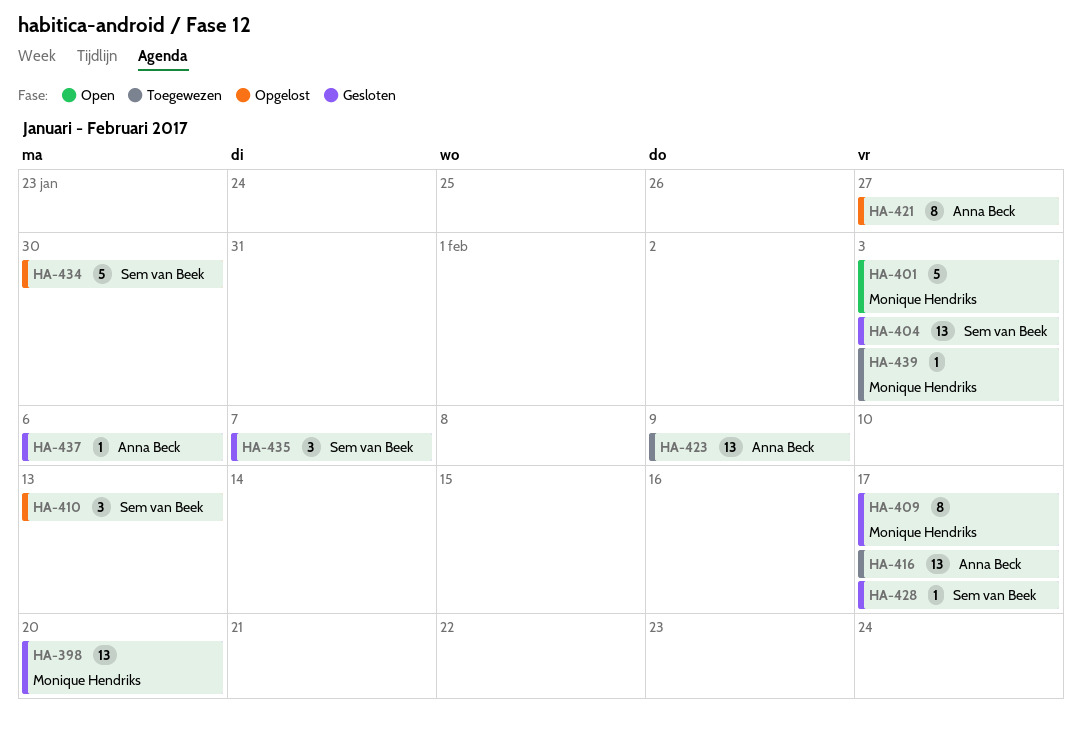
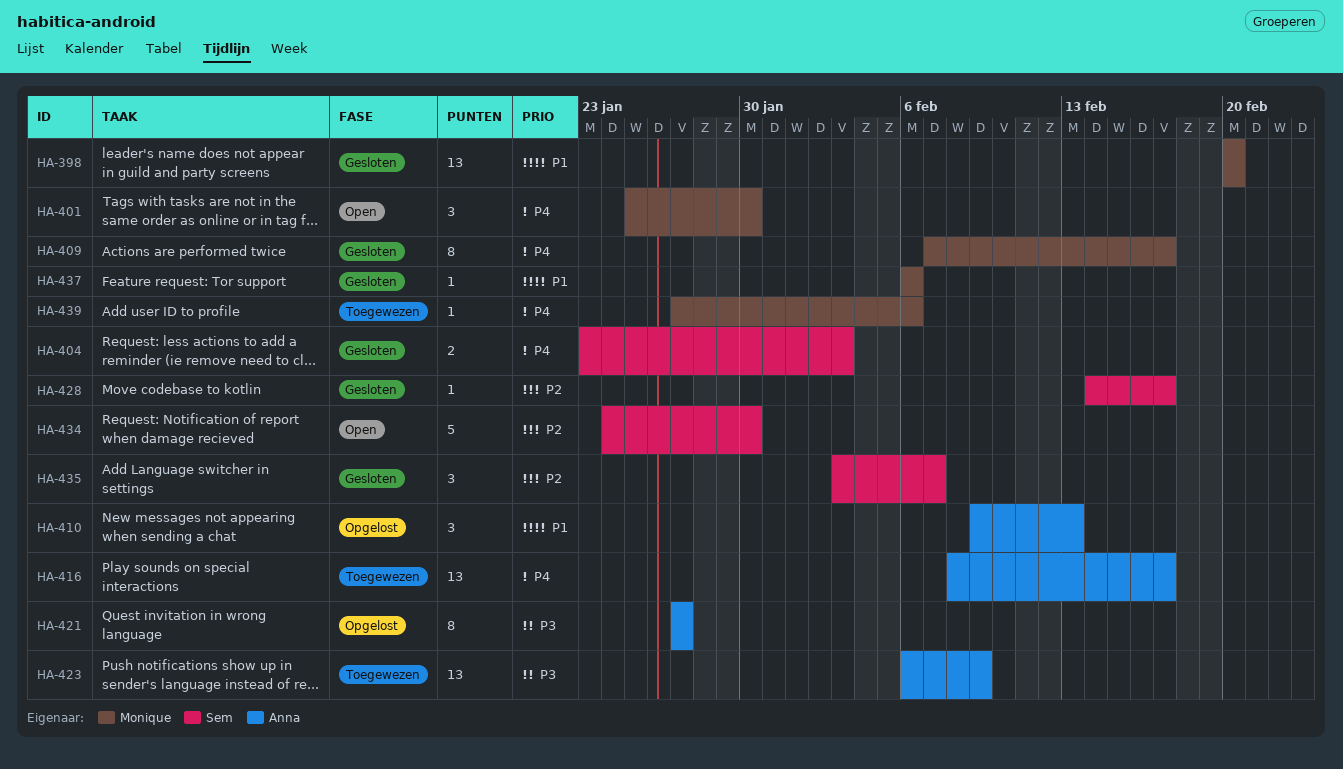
HA-401, estimate: 5 -> 3
HA-401, due: Feb 3 -> Jan 30
HA-404, estimate: 13 -> 2
HA-410, owner: Sem van Beek -> Anna Beck
HA-434, status: Opgelost -> Open
HA-437, owner: Anna Beck -> Monique Hendriks
HA-439, due: Feb 3 -> Feb 6

